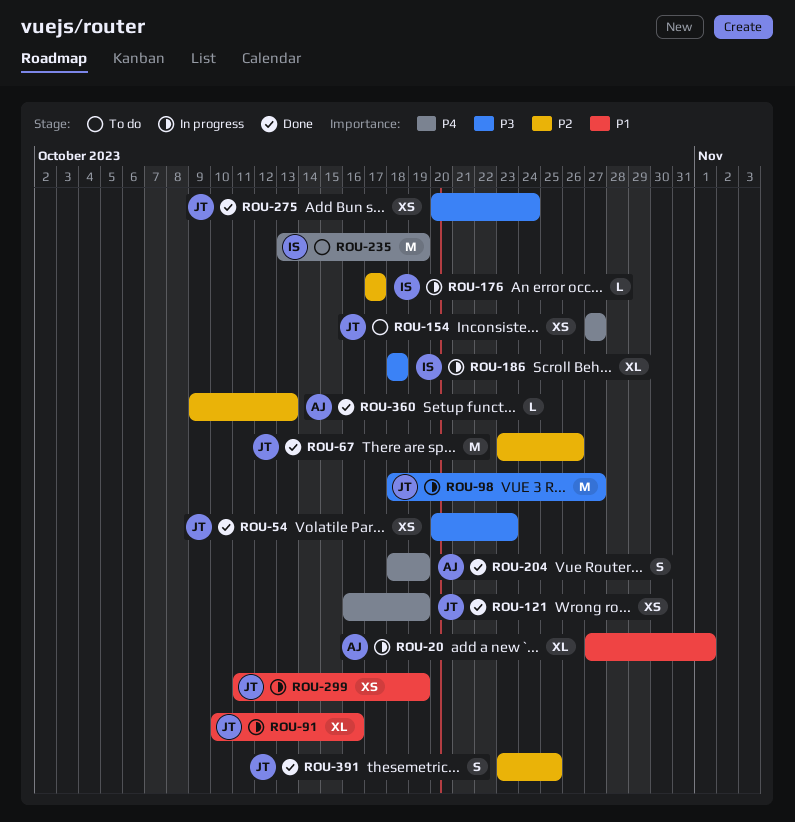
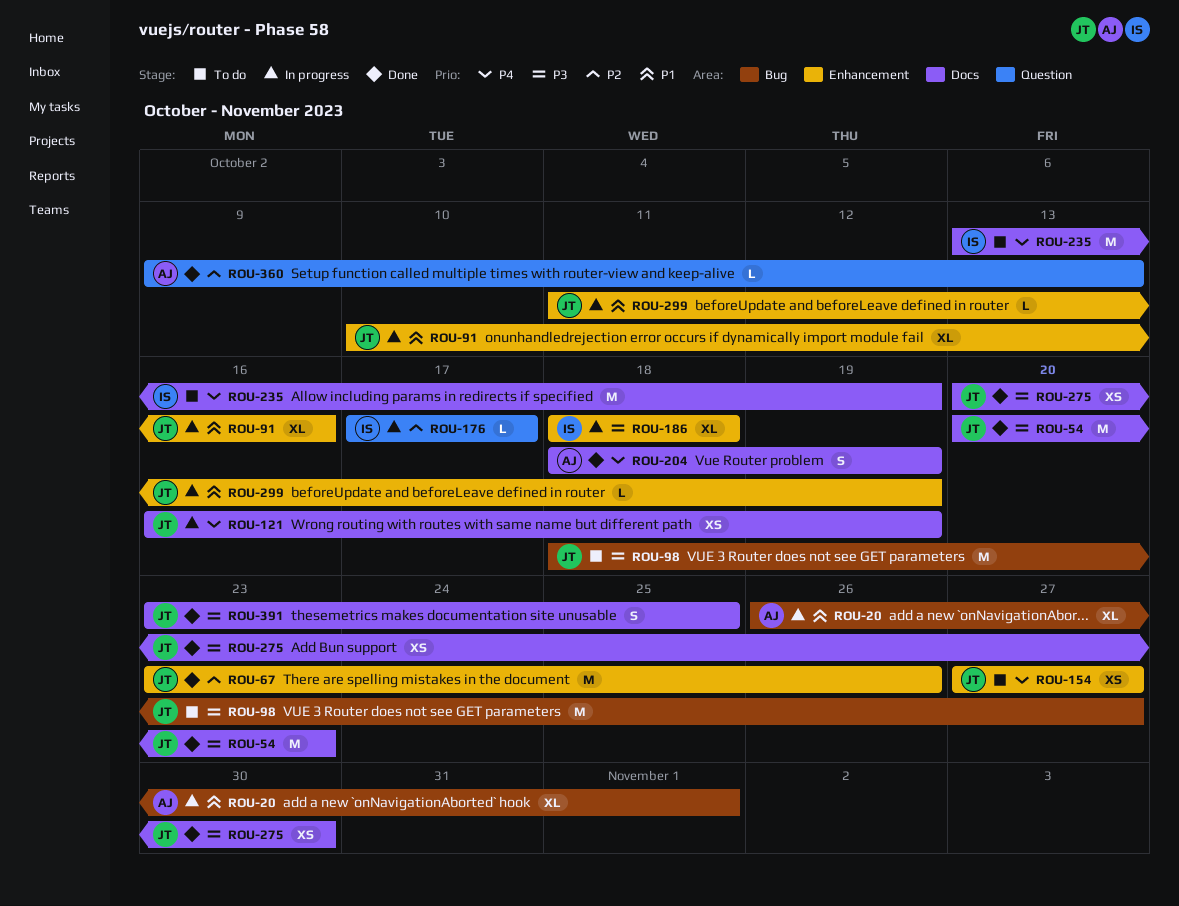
ROU-20, start: Oct 27 -> Oct 26
ROU-54, estimate: XS -> M
ROU-98, status: In progress -> To do
ROU-121, status: Done -> In progress
ROU-275, due: Oct 24 -> Oct 30
ROU-299, estimate: XS -> L
ROU-391, priority: P2 -> P3

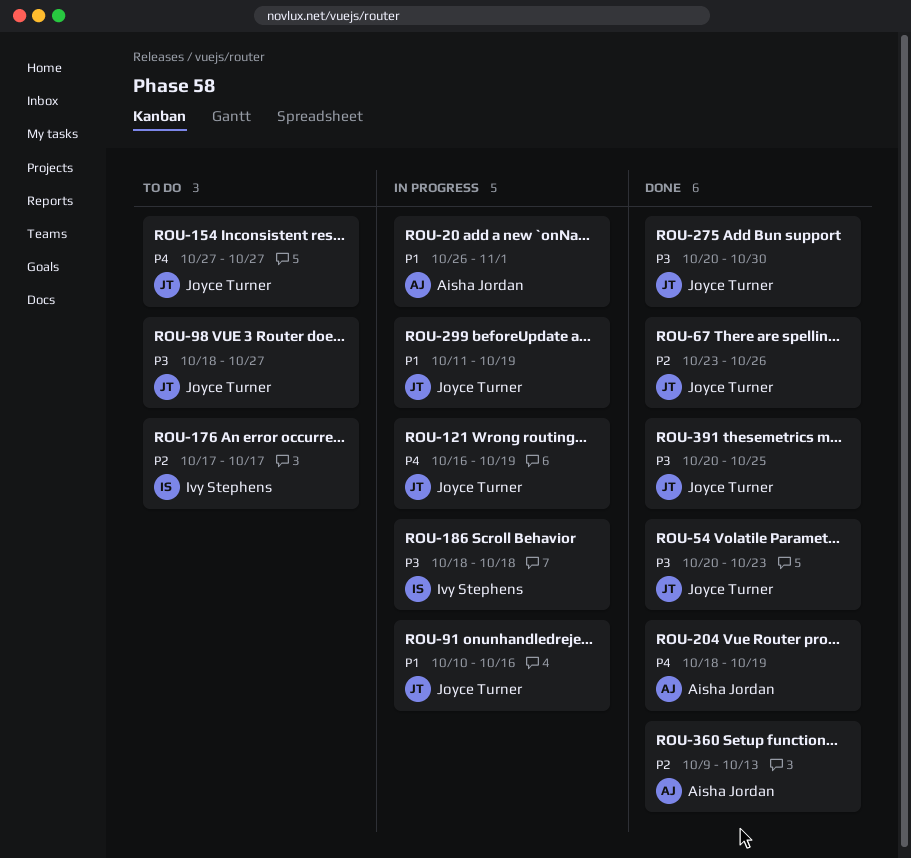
ROU-176, status: In progress -> To do
ROU-235: present -> none
ROU-391, start: Oct 23 -> Oct 20

